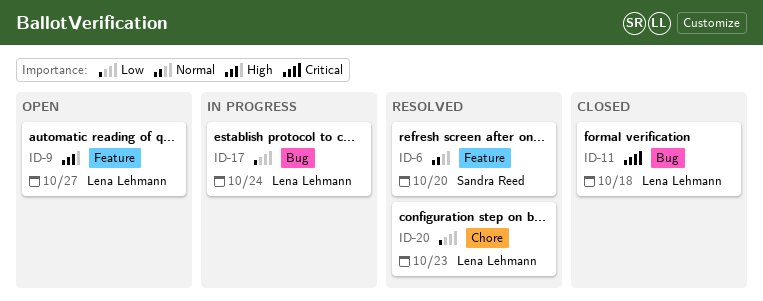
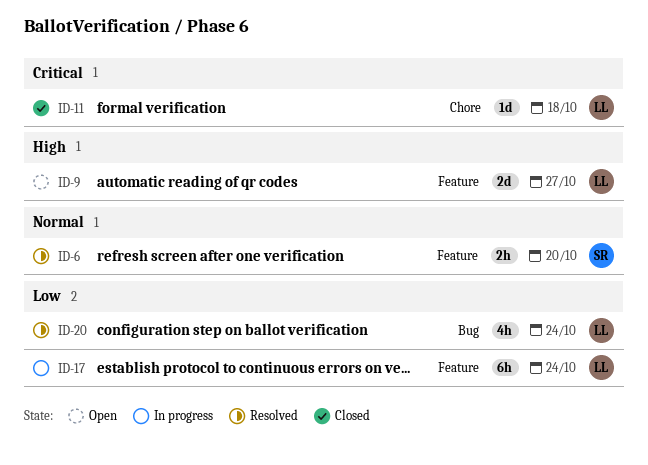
ID-11, label: Bug -> Chore
ID-17, label: Bug -> Feature
ID-20, label: Chore -> Bug
ID-20, due: Oct 23 -> Oct 24

